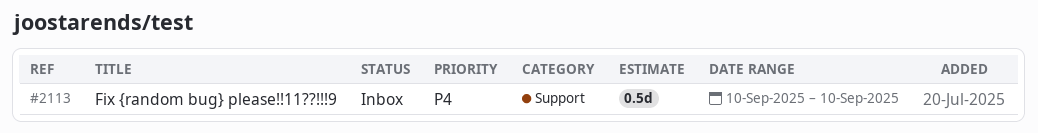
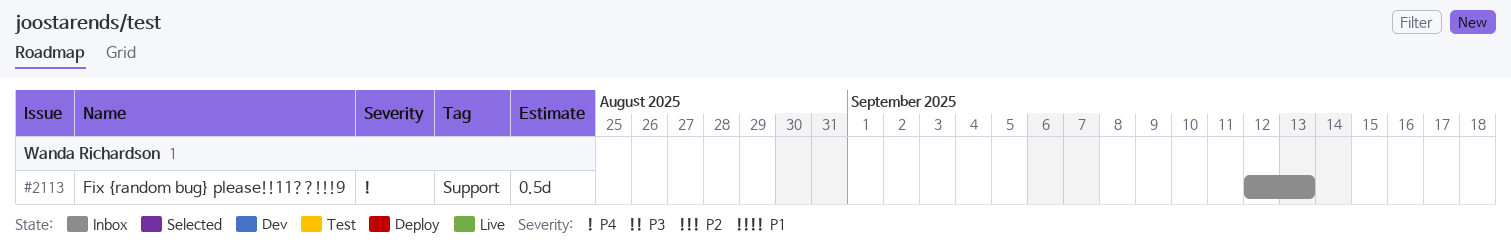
#2113, start: Sep 10 -> Sep 12
#2113, due: Sep 10 -> Sep 13

